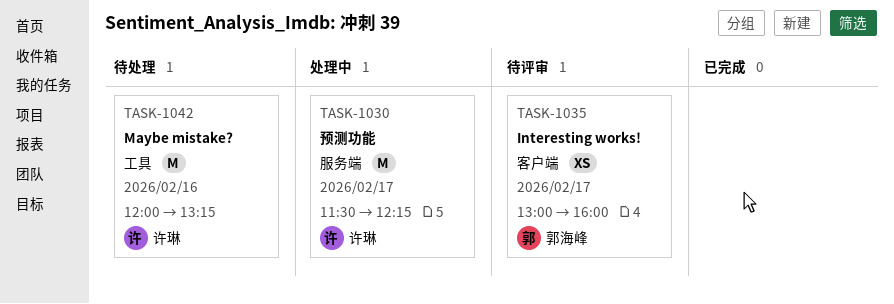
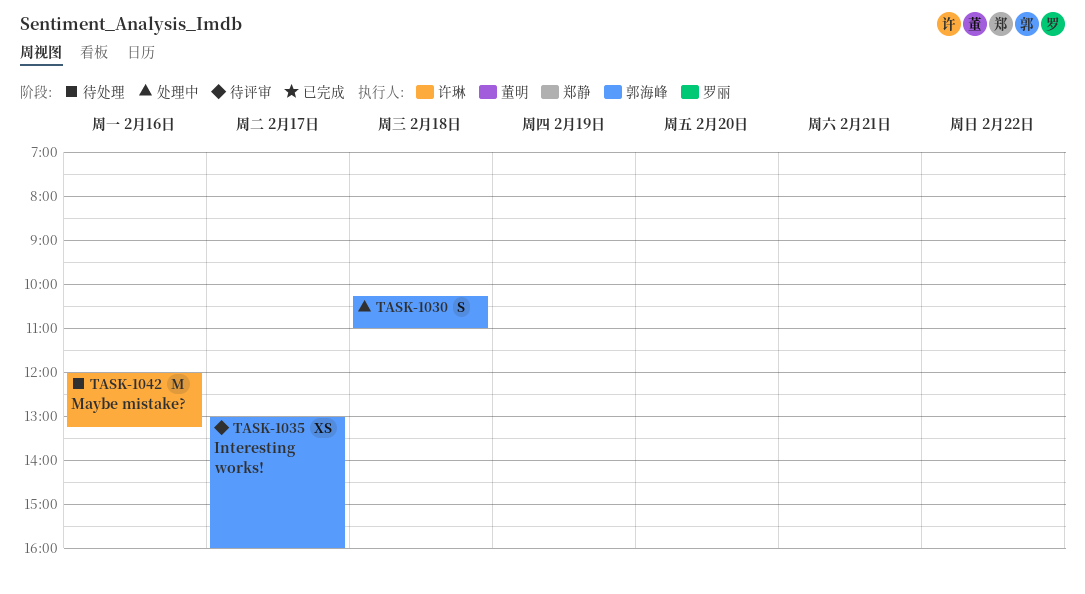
TASK-1030, owner: 许琳 -> 郭海峰
TASK-1030, estimate: M -> S
TASK-1030, day: Feb 17 -> Feb 18
TASK-1030, begins: 11:30 -> 10:15
TASK-1030, ends: 12:15 -> 11:00

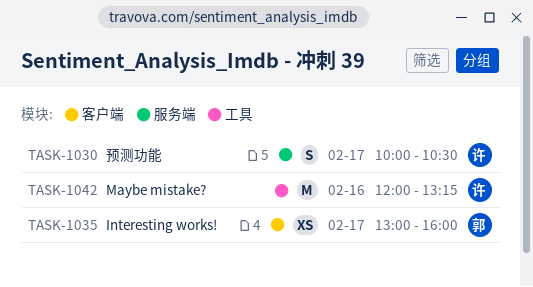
TASK-1030, owner: 郭海峰 -> 许琳
TASK-1030, day: Feb 18 -> Feb 17
TASK-1030, begins: 10:15 -> 10:00
TASK-1030, ends: 11:00 -> 10:30

